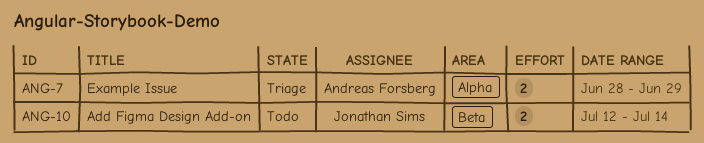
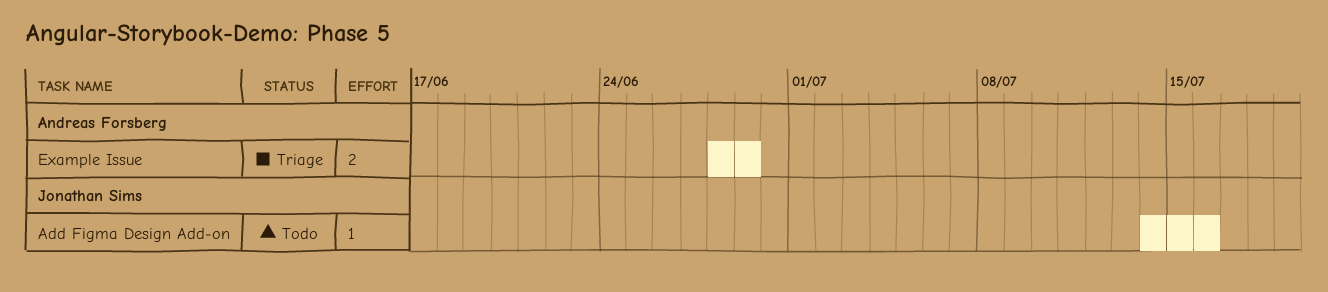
Add Figma Design Add-on, estimate: 2 -> 1
Add Figma Design Add-on, start: Jul 12 -> Jul 14
Add Figma Design Add-on, due: Jul 14 -> Jul 16

